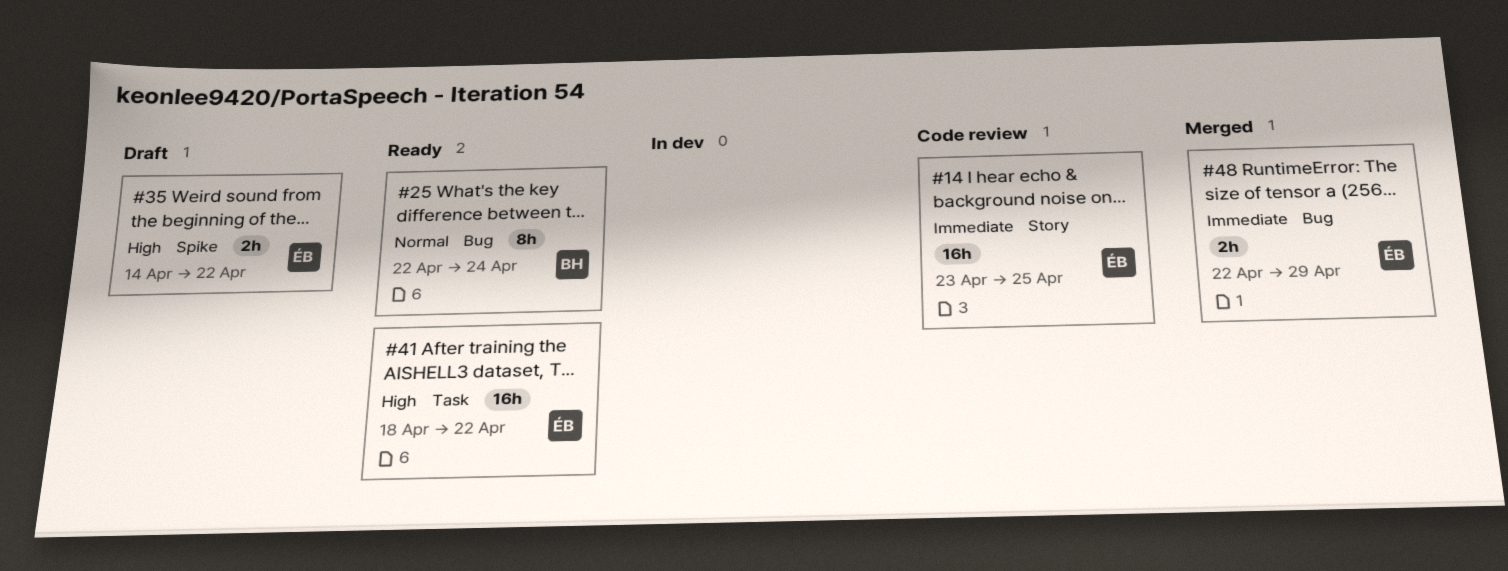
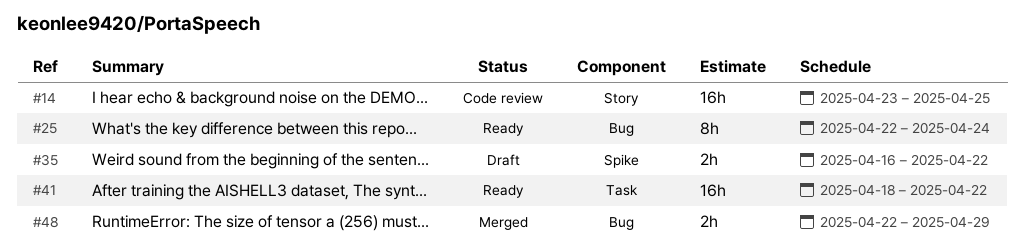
#35, start: Apr 14 -> Apr 16

